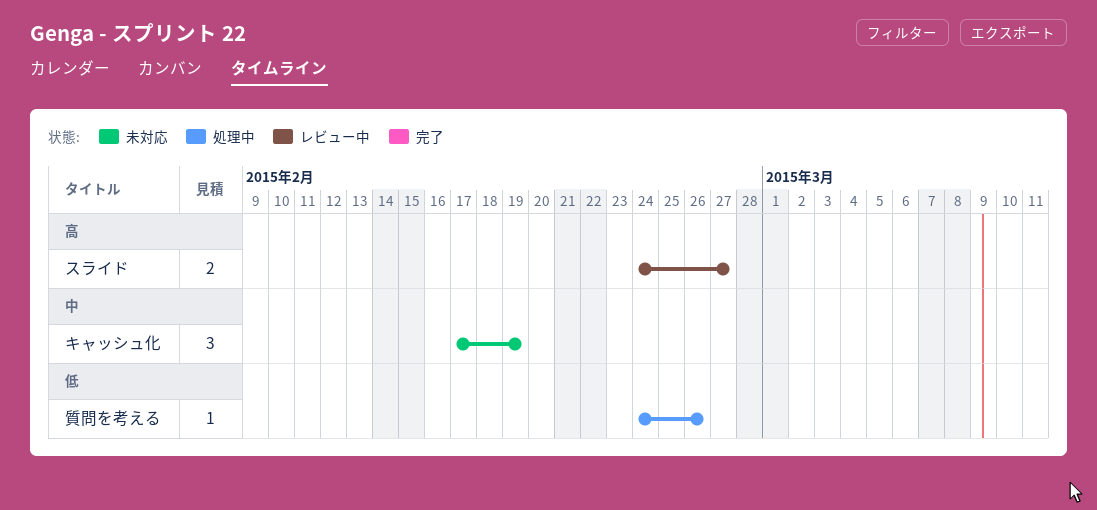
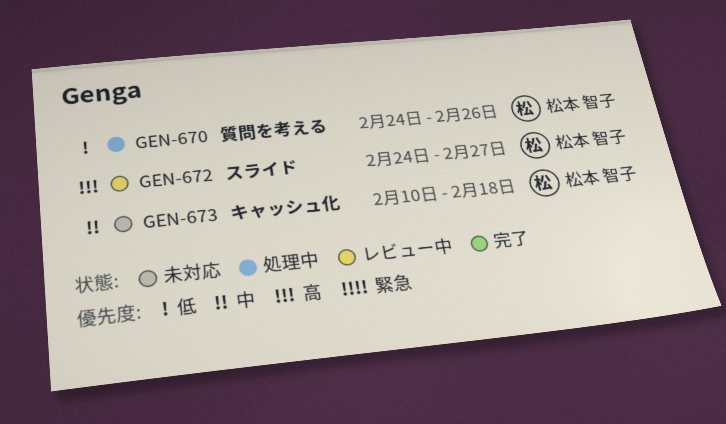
キャッシュ化, start: Feb 17 -> Feb 10
キャッシュ化, due: Feb 19 -> Feb 18

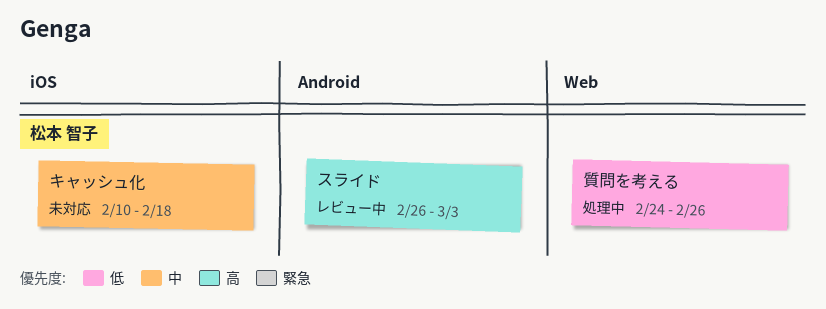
スライド, start: Feb 24 -> Feb 26
スライド, due: Feb 27 -> Mar 3

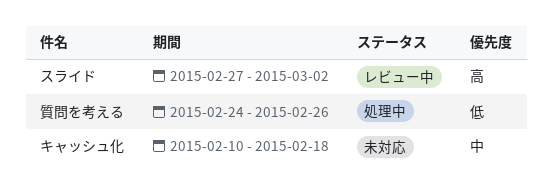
スライド, start: Feb 26 -> Feb 27
スライド, due: Mar 3 -> Mar 2

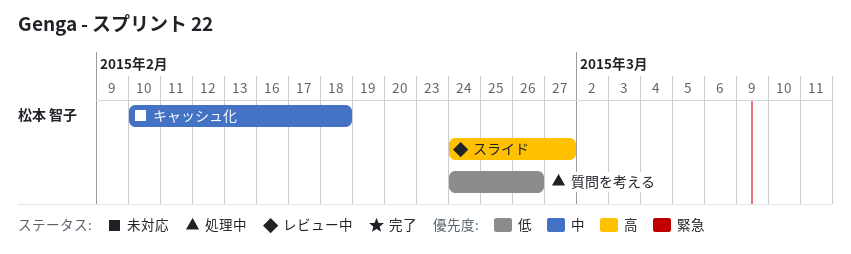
スライド, start: Feb 27 -> Feb 24
スライド, due: Mar 2 -> Feb 27

